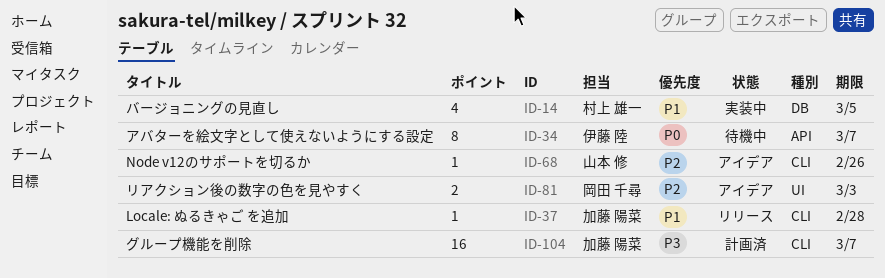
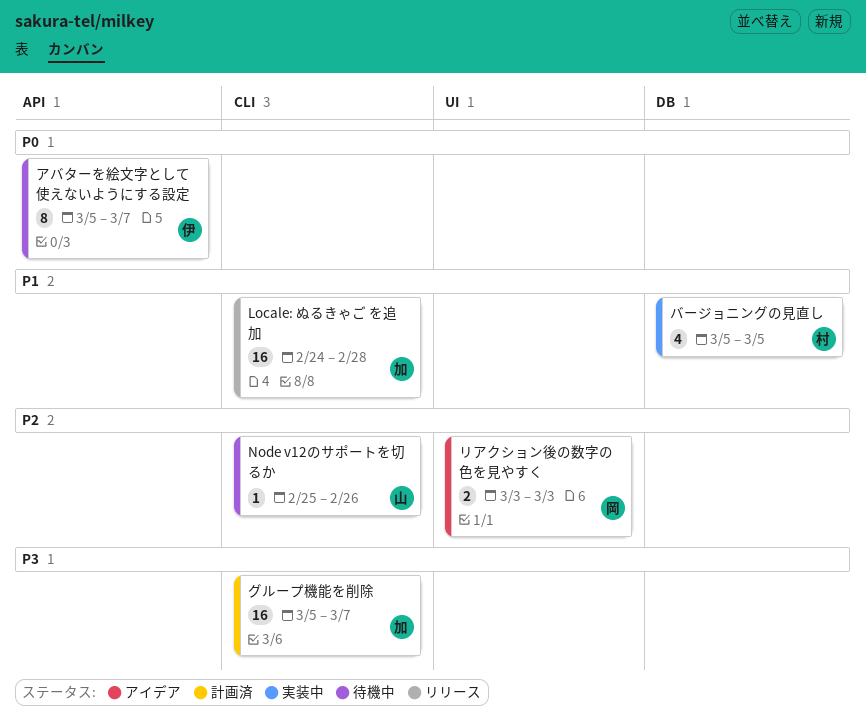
Locale: ぬるきゃご を追加, estimate: 1 -> 16
Node v12のサポートを切るか, status: アイデア -> 待機中

